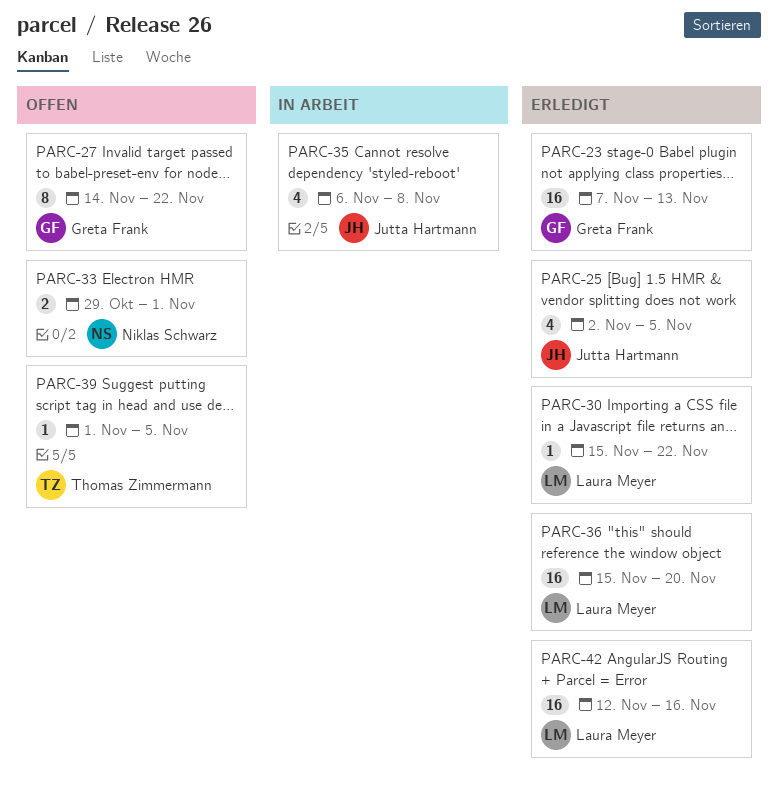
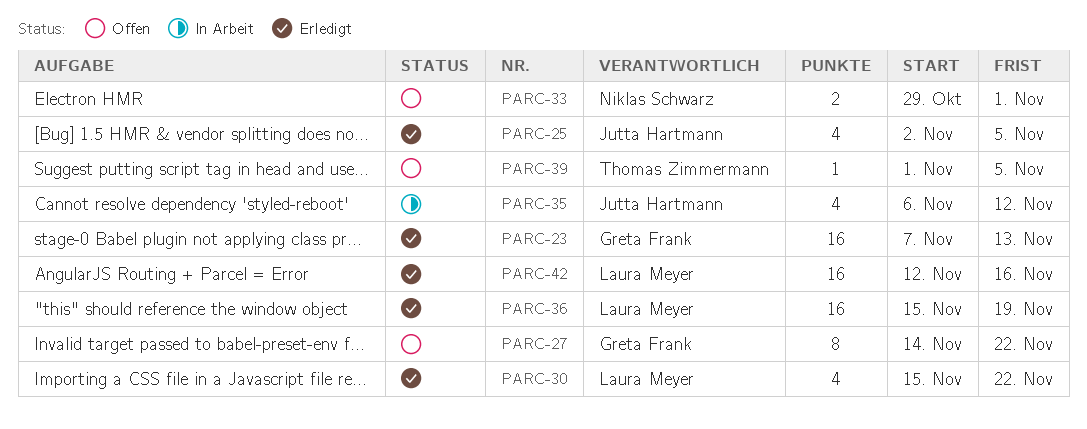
PARC-30, estimate: 1 -> 4
PARC-35, due: Nov 8 -> Nov 12
PARC-36, due: Nov 20 -> Nov 19

